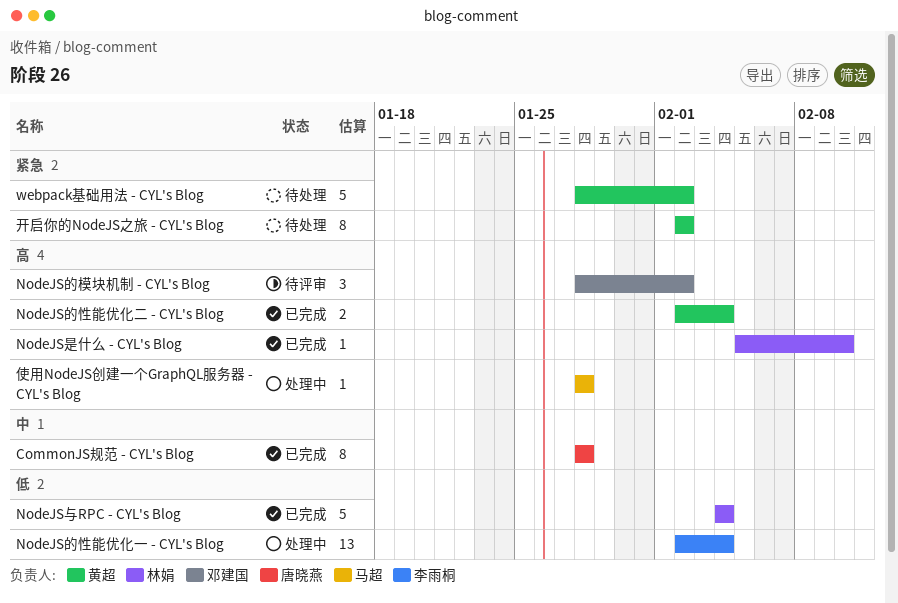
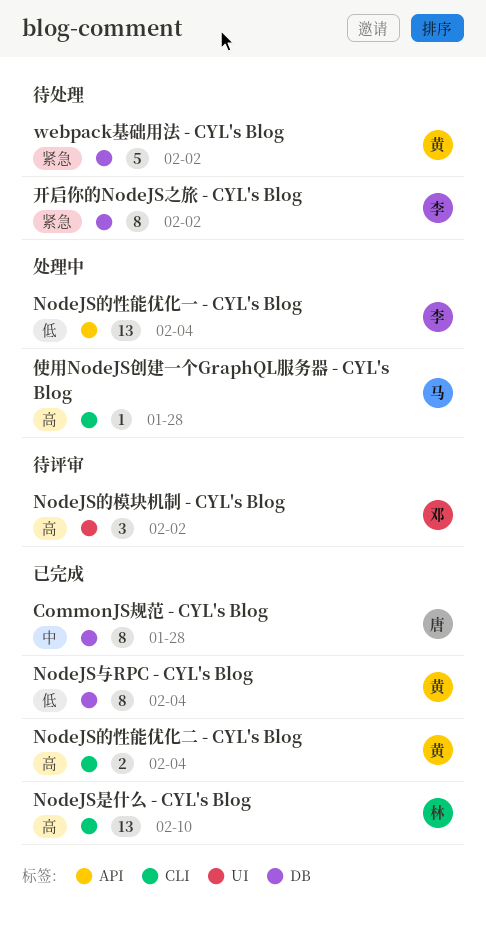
NodeJS与RPC - CYL's Blog, owner: 林娟 -> 黄超
NodeJS与RPC - CYL's Blog, estimate: 5 -> 8
NodeJS是什么 - CYL's Blog, estimate: 1 -> 13
开启你的NodeJS之旅 - CYL's Blog, owner: 黄超 -> 李雨桐

